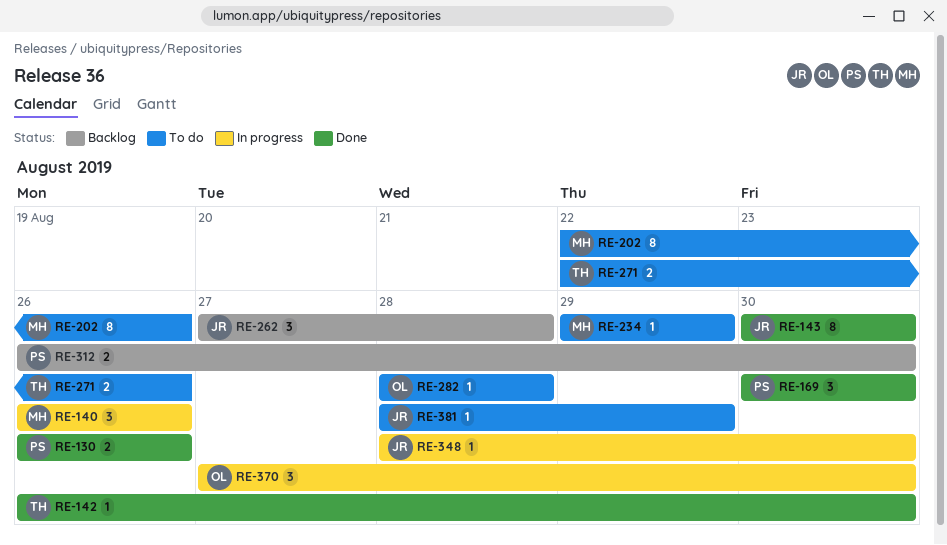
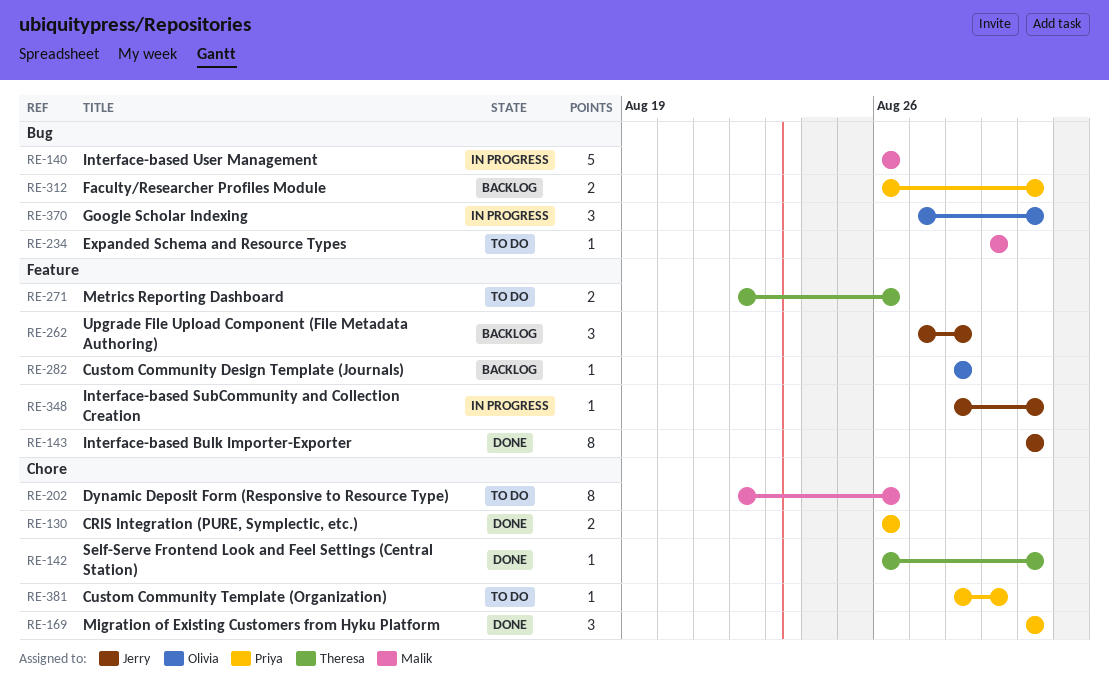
RE-140, estimate: 3 -> 5
RE-282, status: To do -> Backlog
RE-381, owner: Jerry -> Priya

